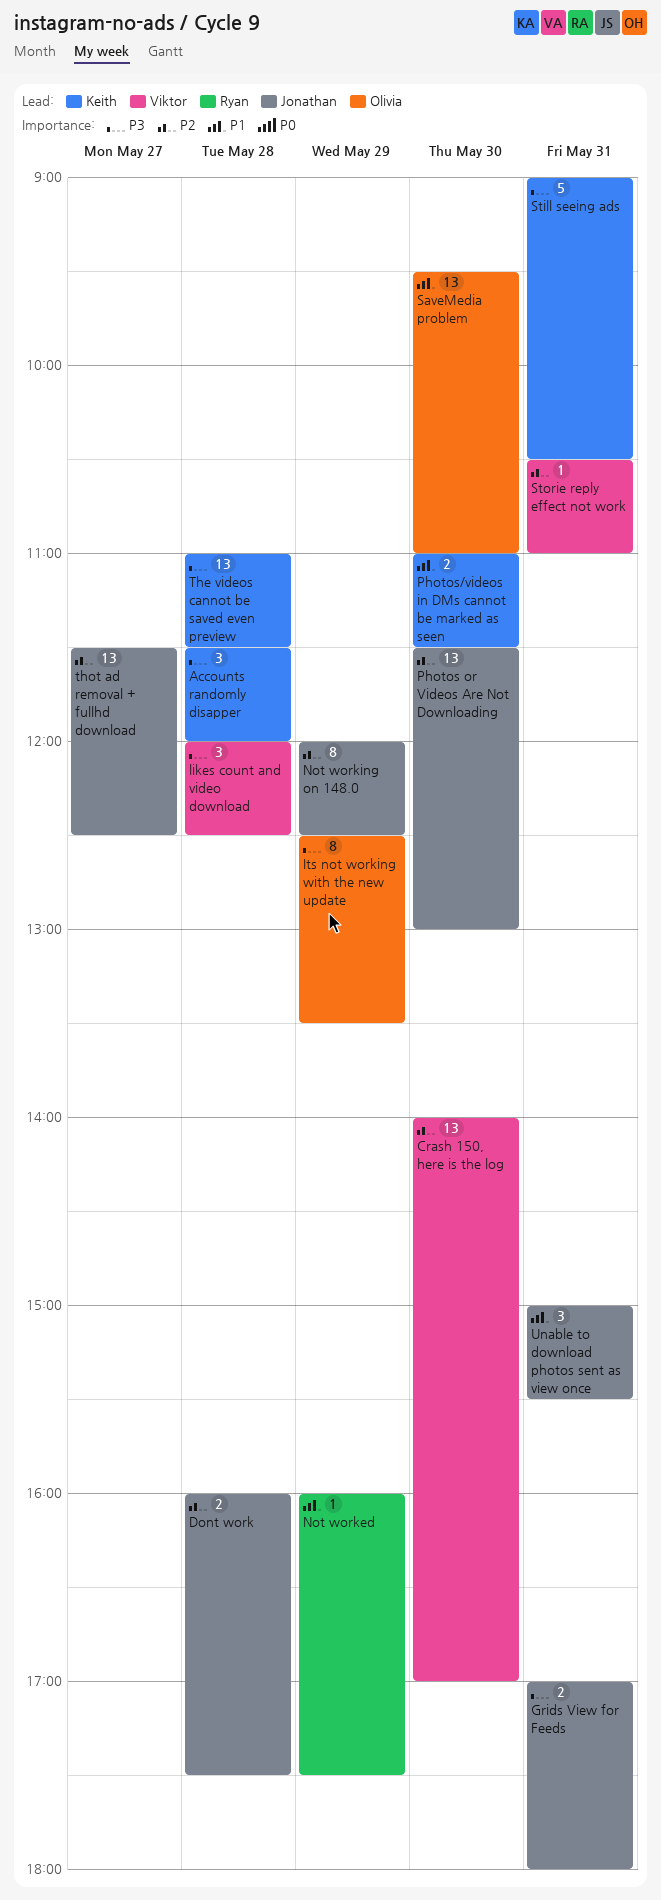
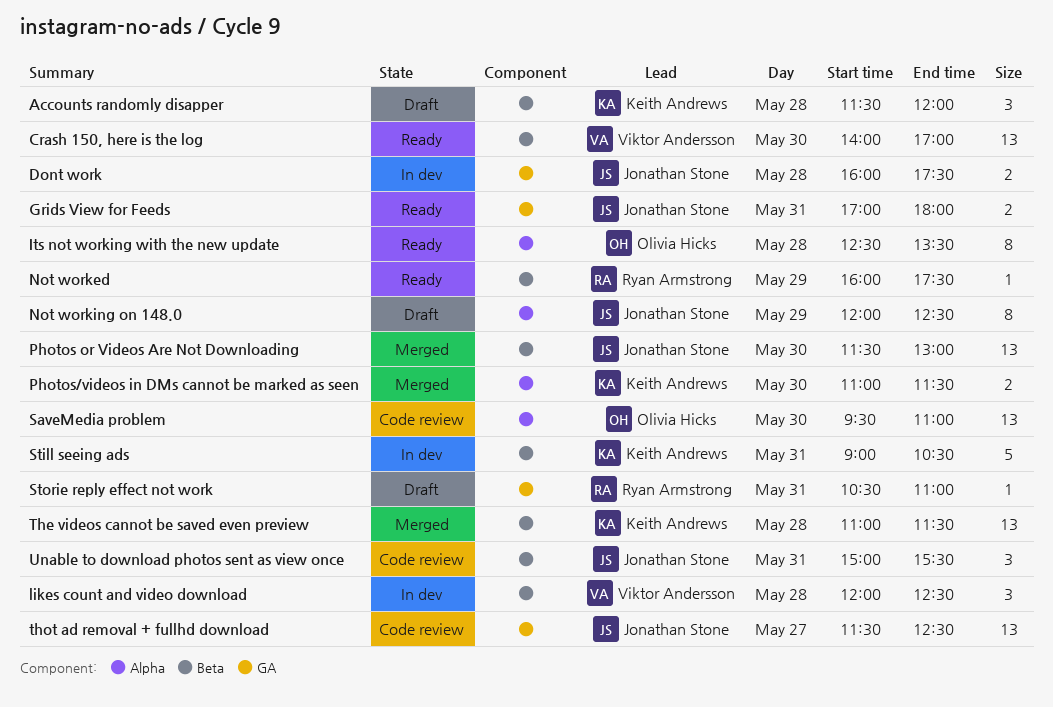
Its not working with the new update, day: May 29 -> May 28
Storie reply effect not work, owner: Viktor Andersson -> Ryan Armstrong

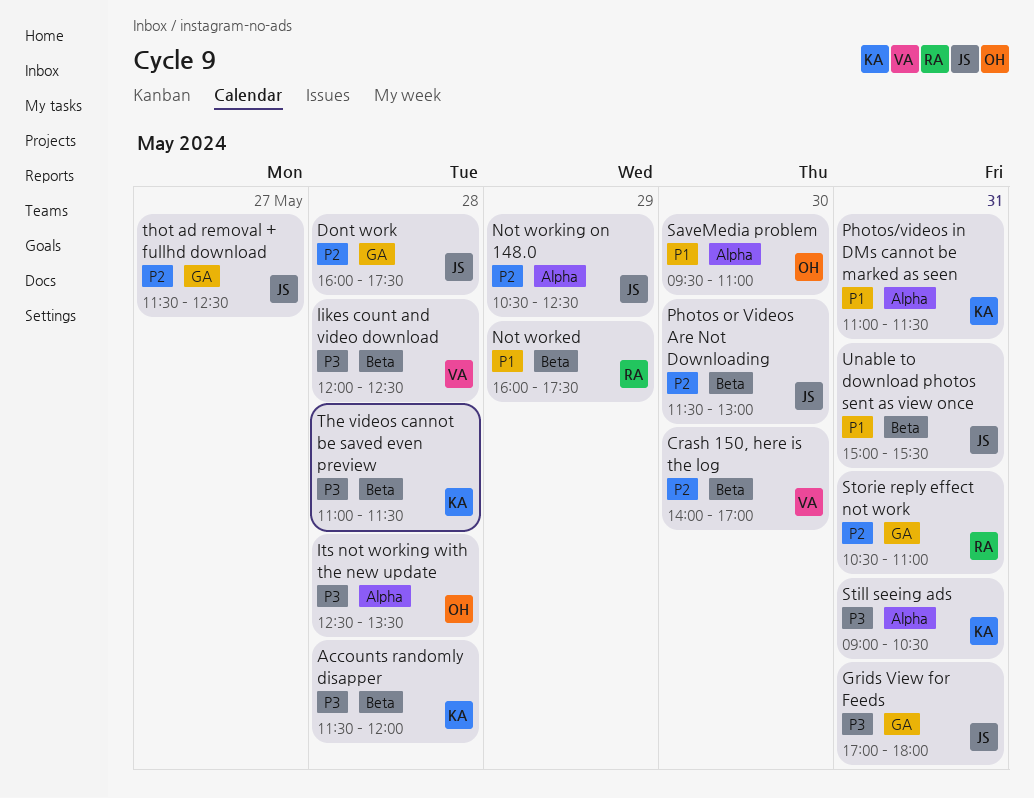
Not working on 148.0, begins: 12:00 -> 10:30
Photos/videos in DMs cannot be marked as seen, day: May 30 -> May 31
Still seeing ads, label: Beta -> Alpha

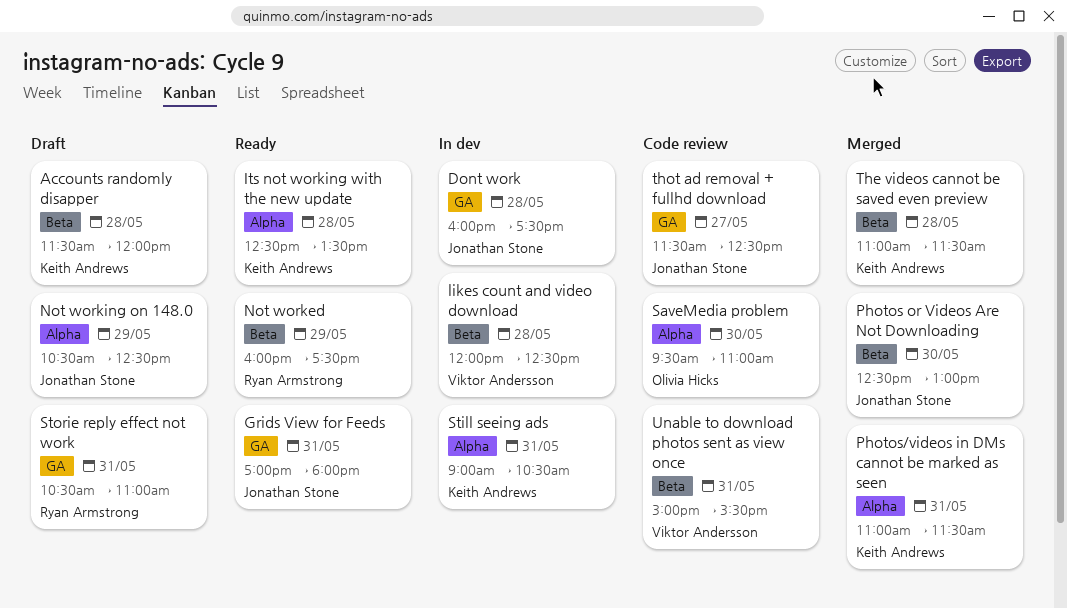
Crash 150, here is the log: present -> none
Its not working with the new update, owner: Olivia Hicks -> Keith Andrews
Photos or Videos Are Not Downloading, begins: 11:30 -> 12:30
Unable to download photos sent as view once, owner: Jonathan Stone -> Viktor Andersson

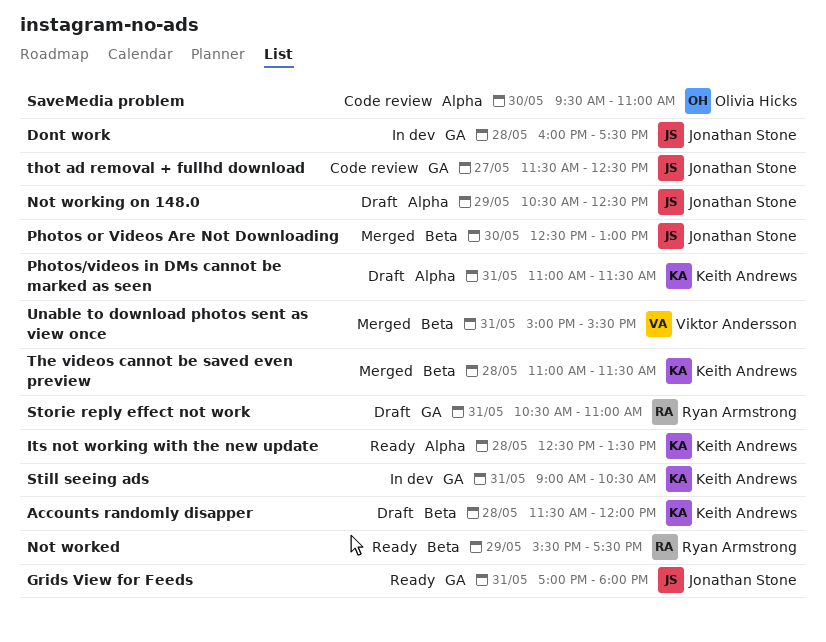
likes count and video download: present -> none
Not worked, begins: 16:00 -> 15:30
Photos/videos in DMs cannot be marked as seen, status: Merged -> Draft
Still seeing ads, label: Alpha -> GA
Unable to download photos sent as view once, status: Code review -> Merged

